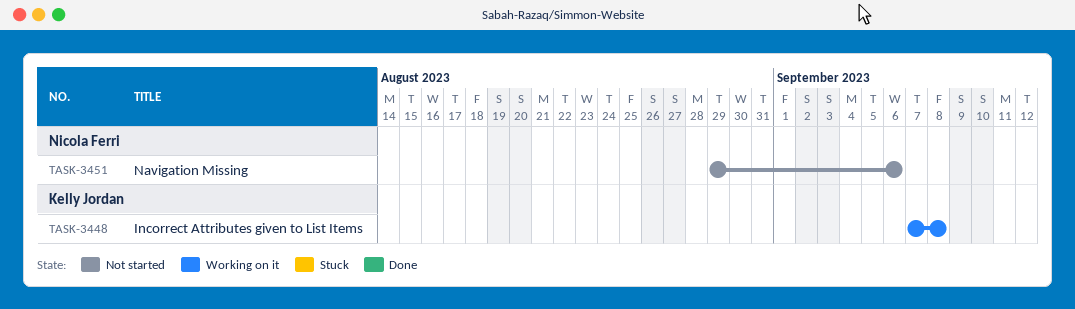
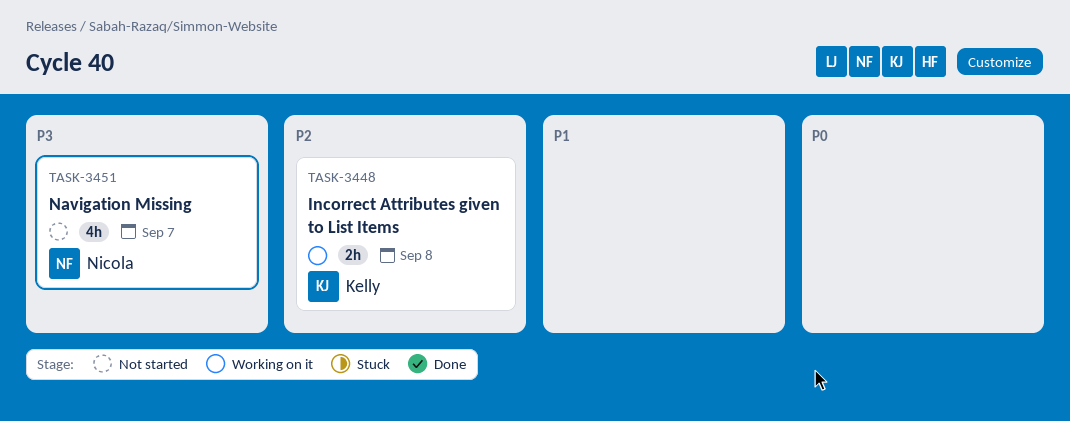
TASK-3451, due: Sep 6 -> Sep 7

